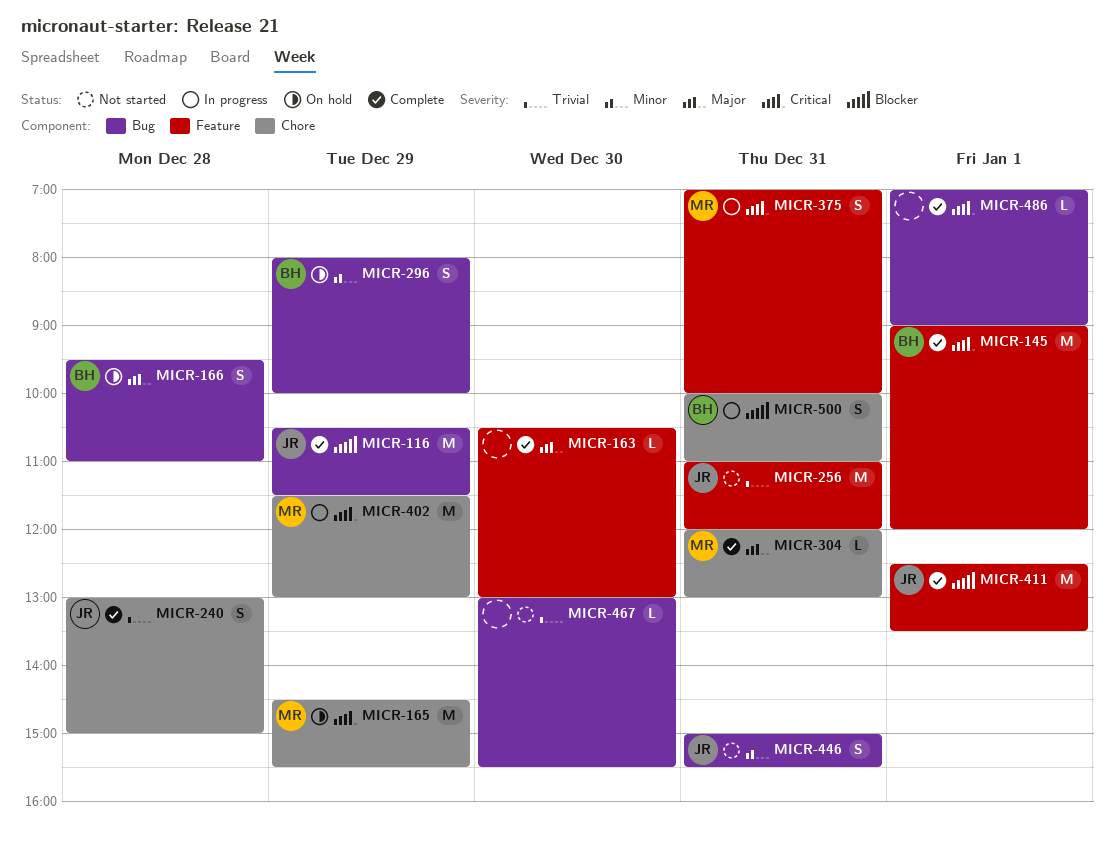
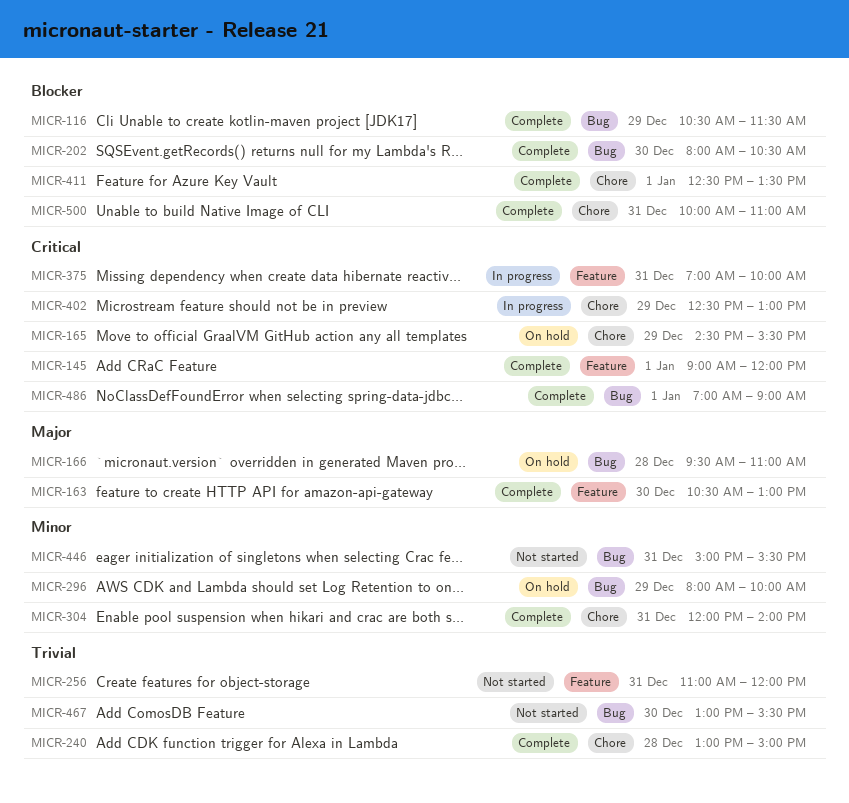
MICR-202: none -> present
MICR-304, priority: Major -> Minor
MICR-304, ends: 13:00 -> 14:00
MICR-402, begins: 11:30 -> 12:30
MICR-411, label: Feature -> Chore
MICR-500, status: In progress -> Complete

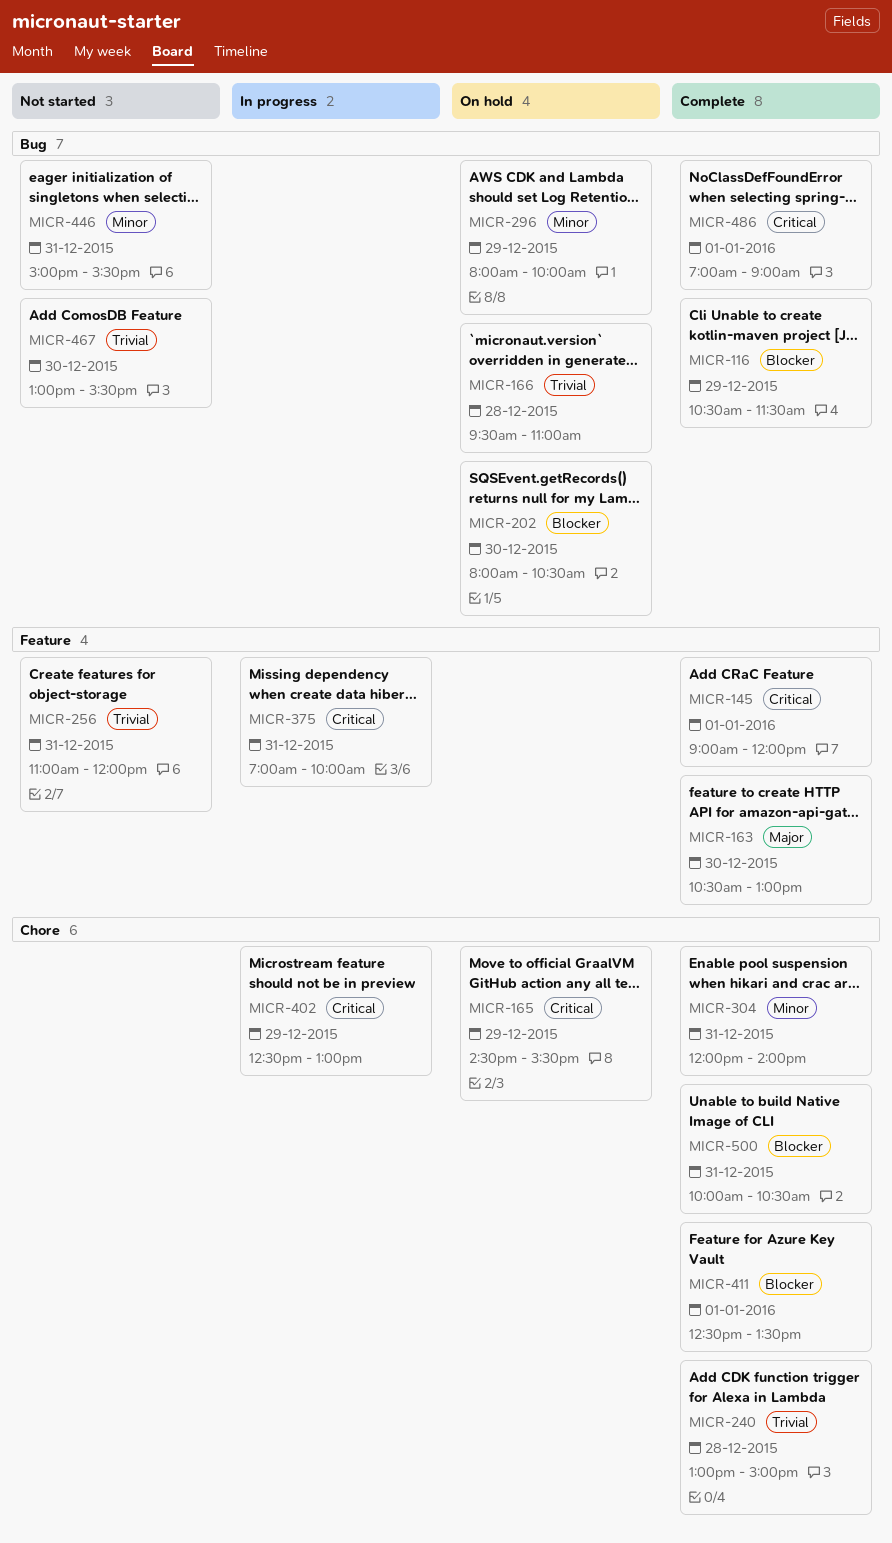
MICR-166, priority: Major -> Trivial
MICR-202, status: Complete -> On hold
MICR-500, ends: 11:00 -> 10:30

